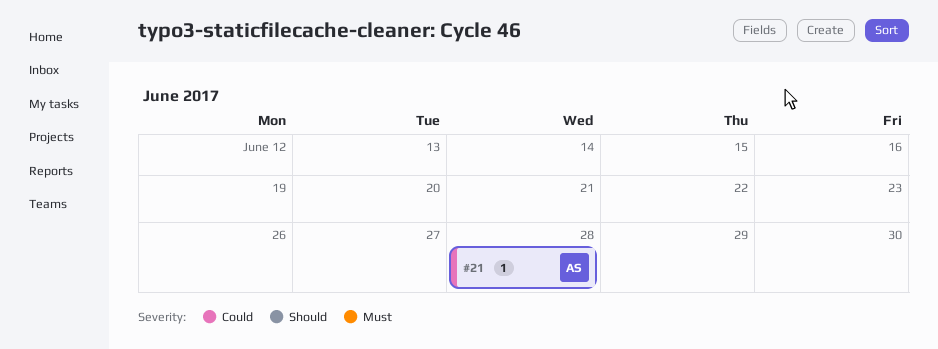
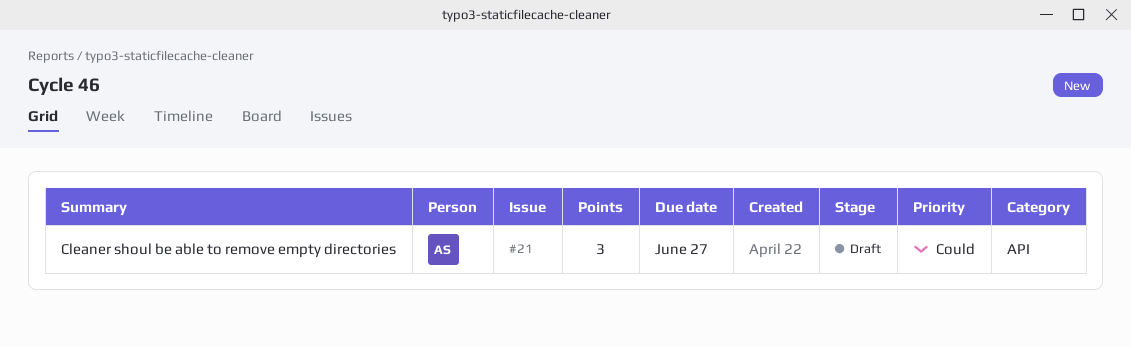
#21, estimate: 1 -> 3
#21, due: Jun 28 -> Jun 27

